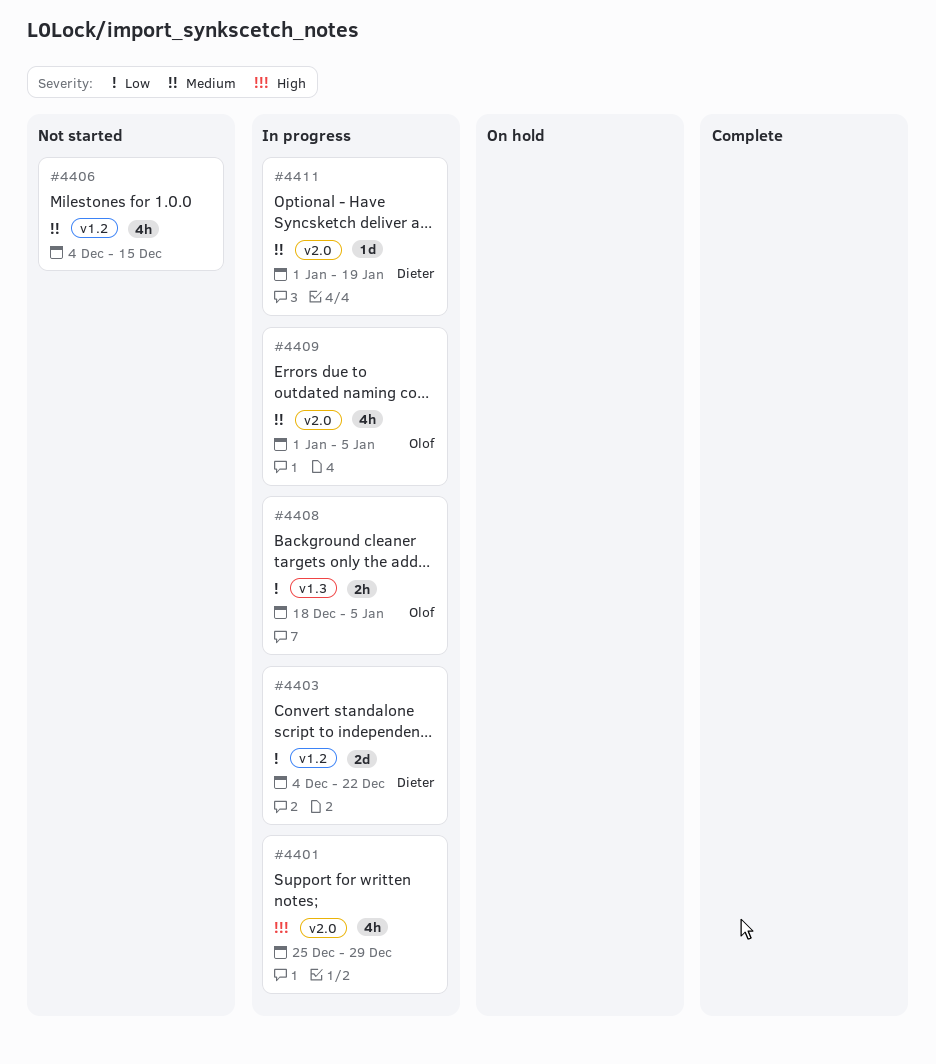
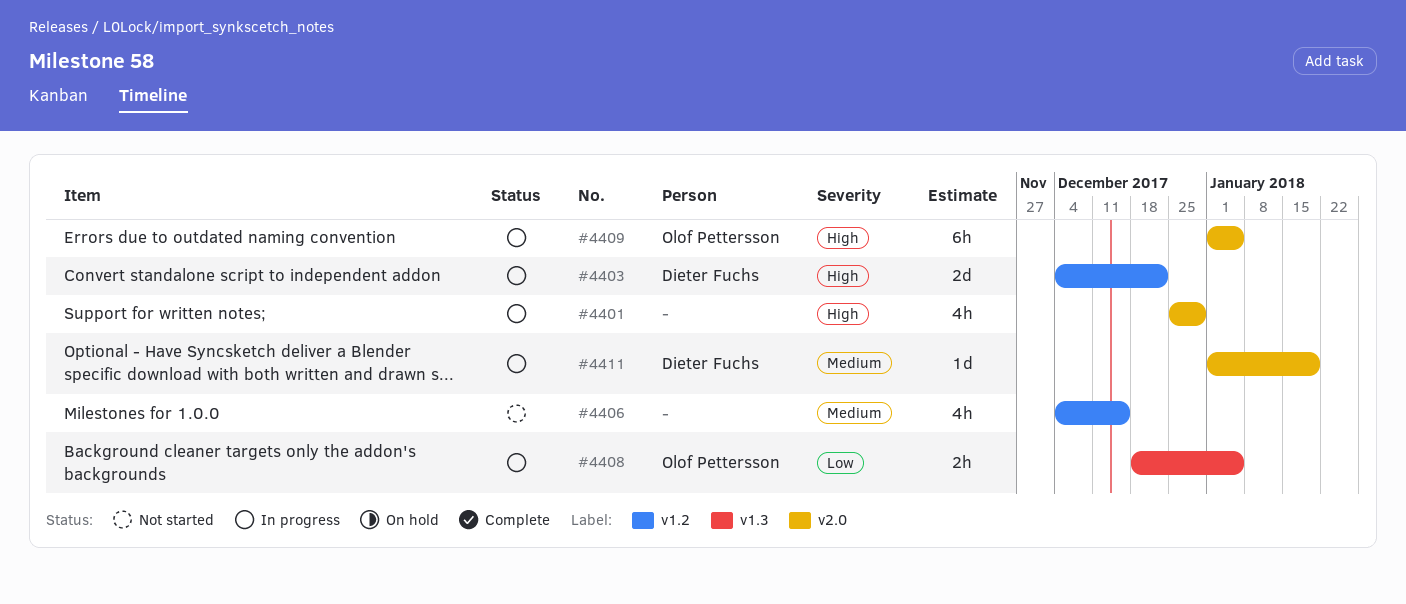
#4403, priority: Low -> High
#4409, priority: Medium -> High
#4409, estimate: 4h -> 6h

